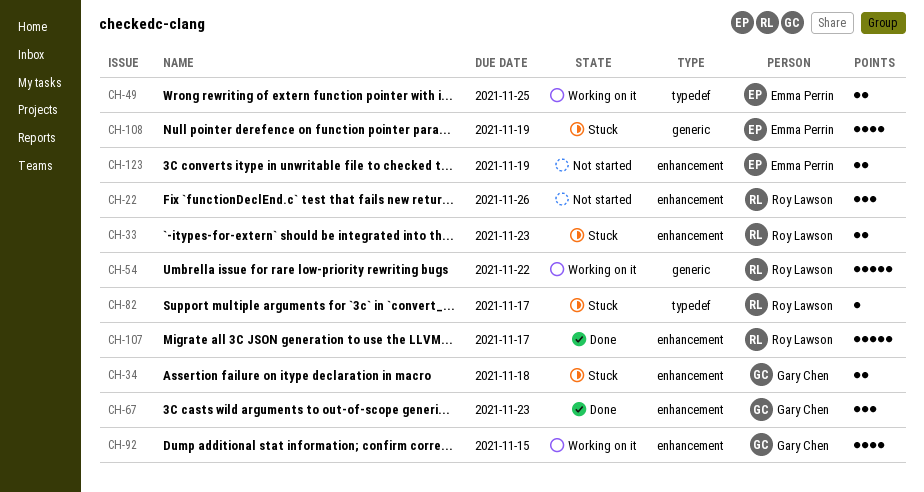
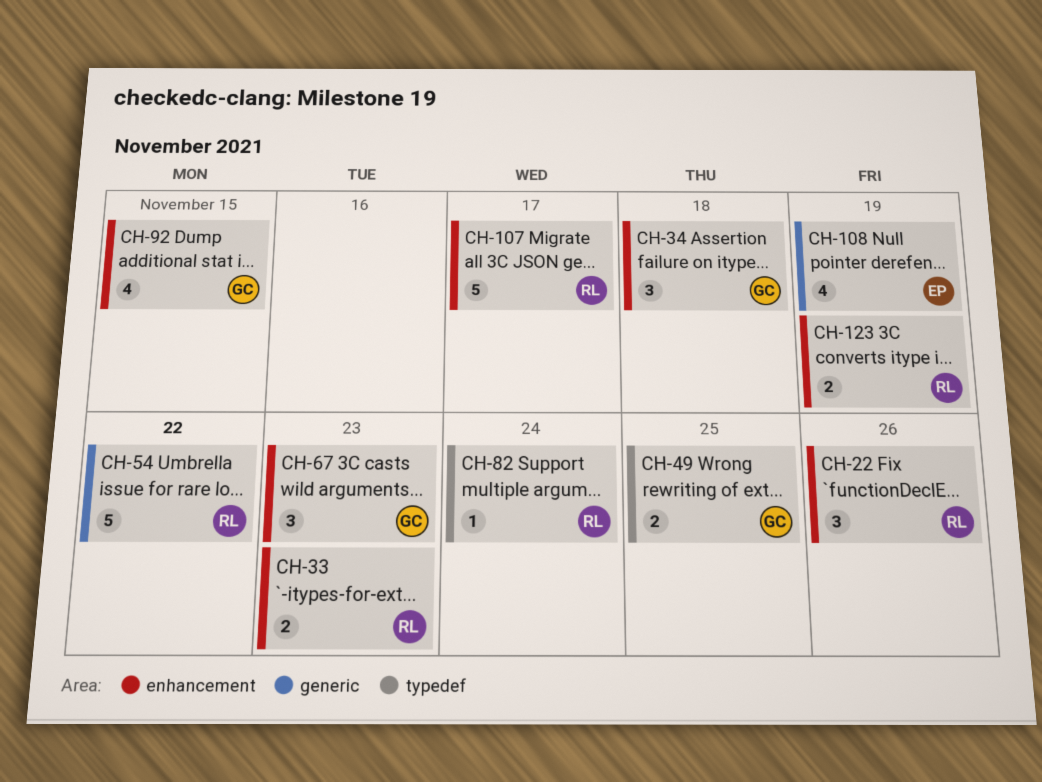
CH-34, estimate: 2 -> 3
CH-49, owner: Emma Perrin -> Gary Chen
CH-82, due: Nov 17 -> Nov 24
CH-123, owner: Emma Perrin -> Roy Lawson

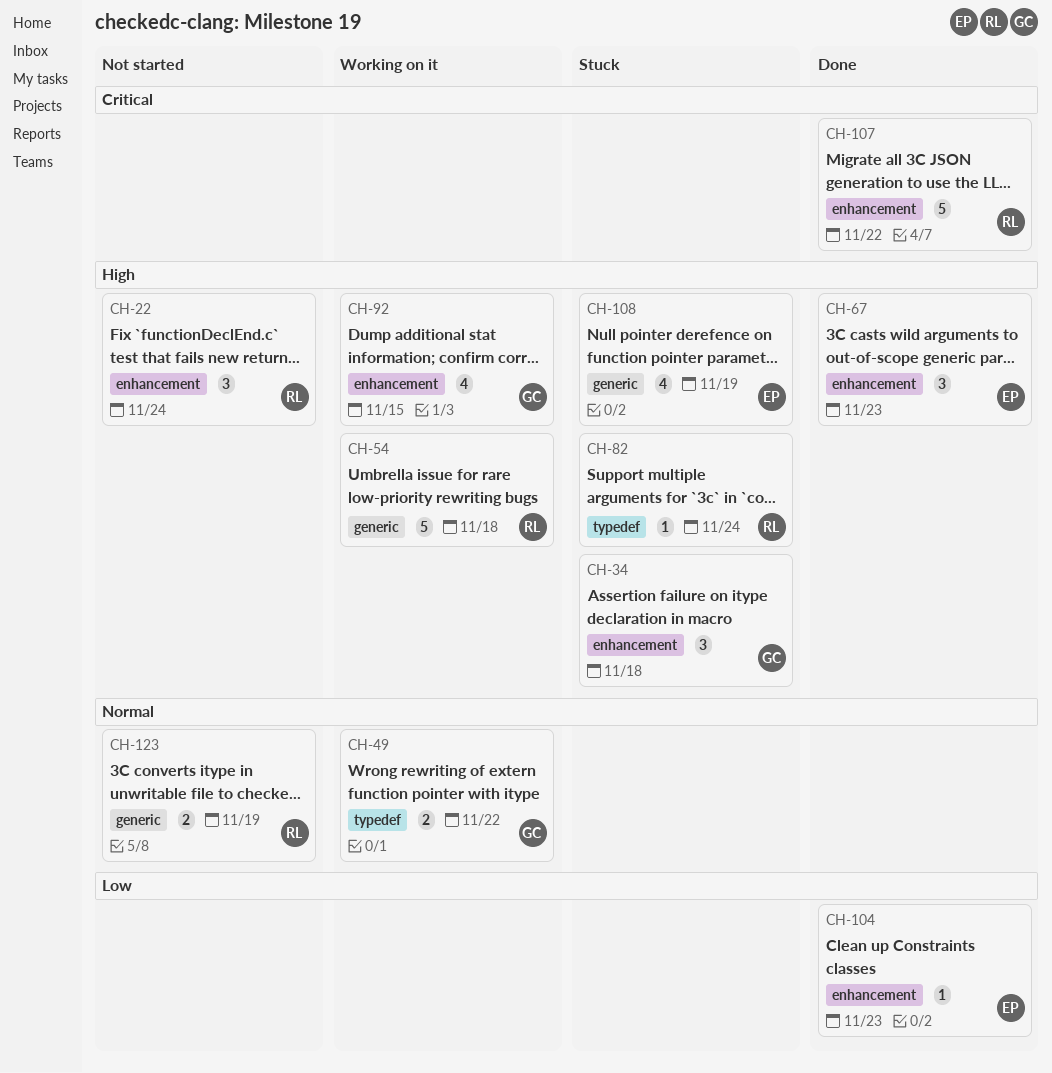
CH-22, due: Nov 26 -> Nov 24
CH-33: present -> none
CH-49, due: Nov 25 -> Nov 22
CH-54, due: Nov 22 -> Nov 18
CH-67, owner: GC -> EP
CH-104: none -> present
CH-107, due: Nov 17 -> Nov 22
CH-123, label: enhancement -> generic

